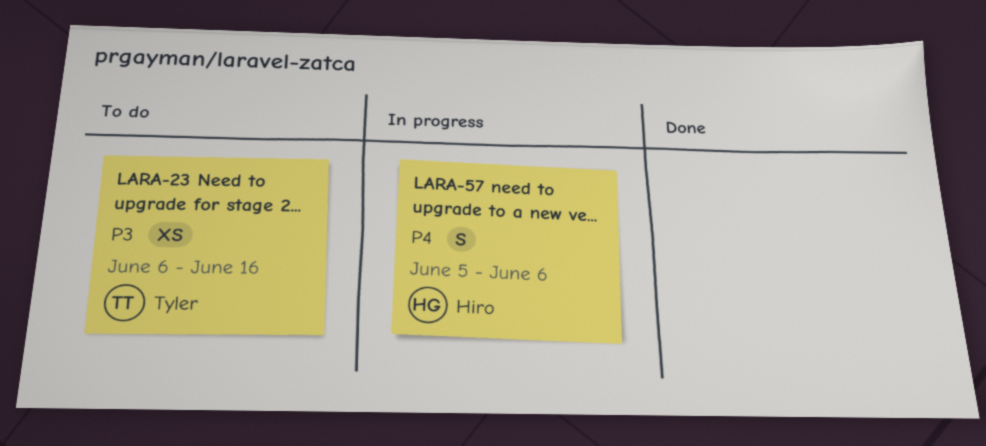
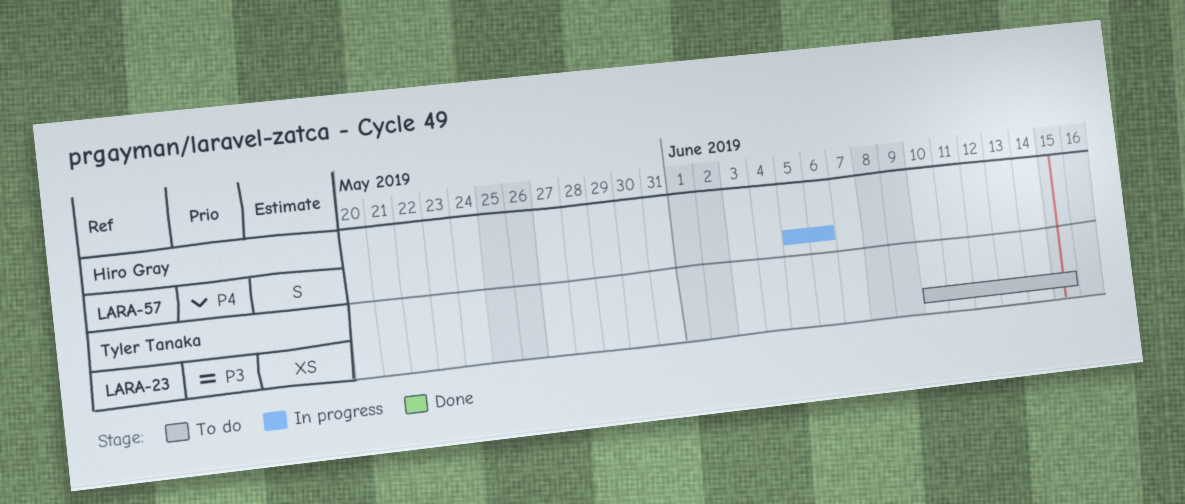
LARA-23, start: Jun 6 -> Jun 10
LARA-23, due: Jun 16 -> Jun 15

